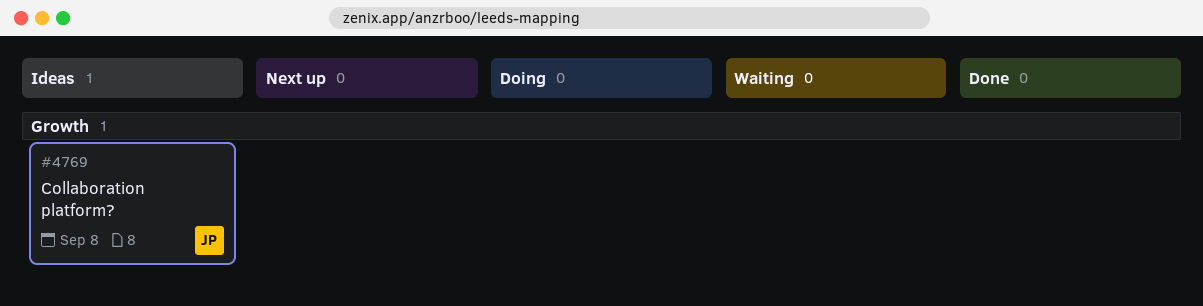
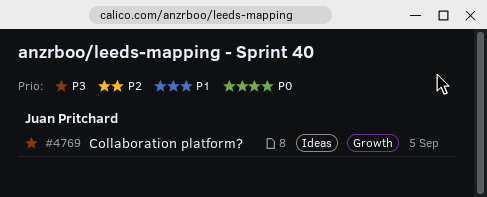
#4769, due: Sep 8 -> Sep 5

